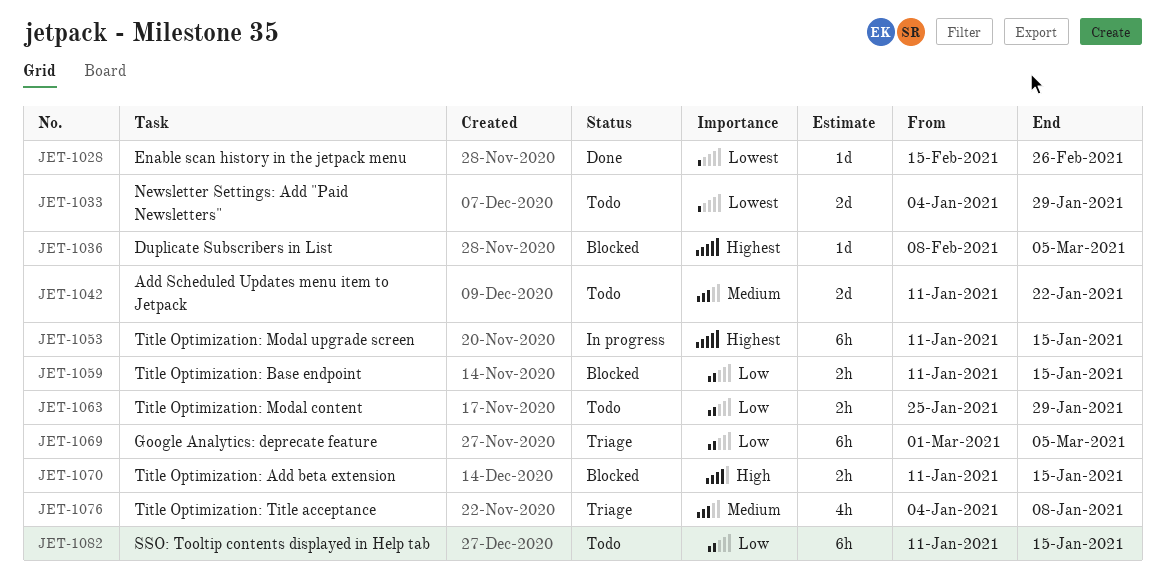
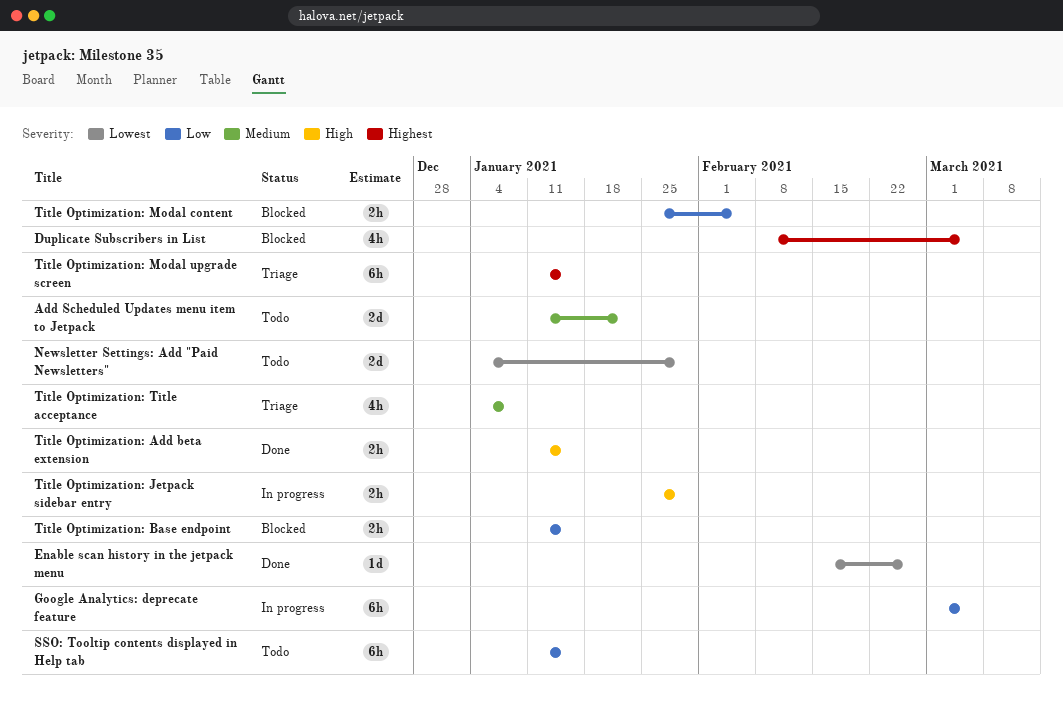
Duplicate Subscribers in List, estimate: 1d -> 4h
Google Analytics: deprecate feature, status: Triage -> In progress
Title Optimization: Add beta extension, status: Blocked -> Done
Title Optimization: Jetpack sidebar entry: none -> present
Title Optimization: Modal content, status: Todo -> Blocked
Title Optimization: Modal content, due: Jan 29 -> Feb 5
Title Optimization: Modal upgrade screen, status: In progress -> Triage

